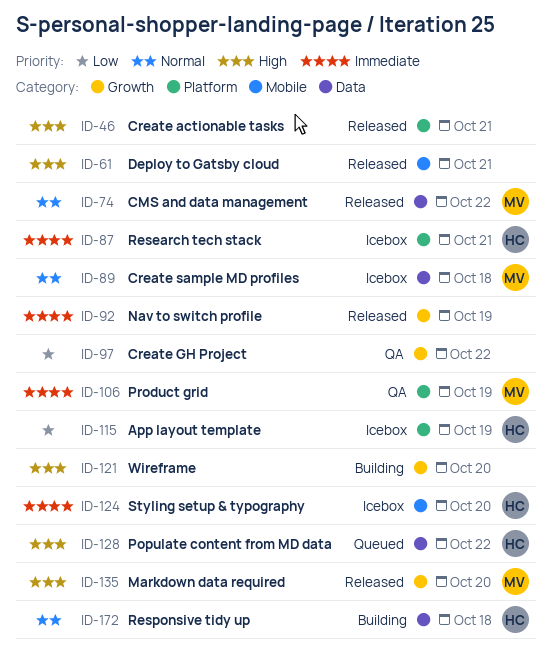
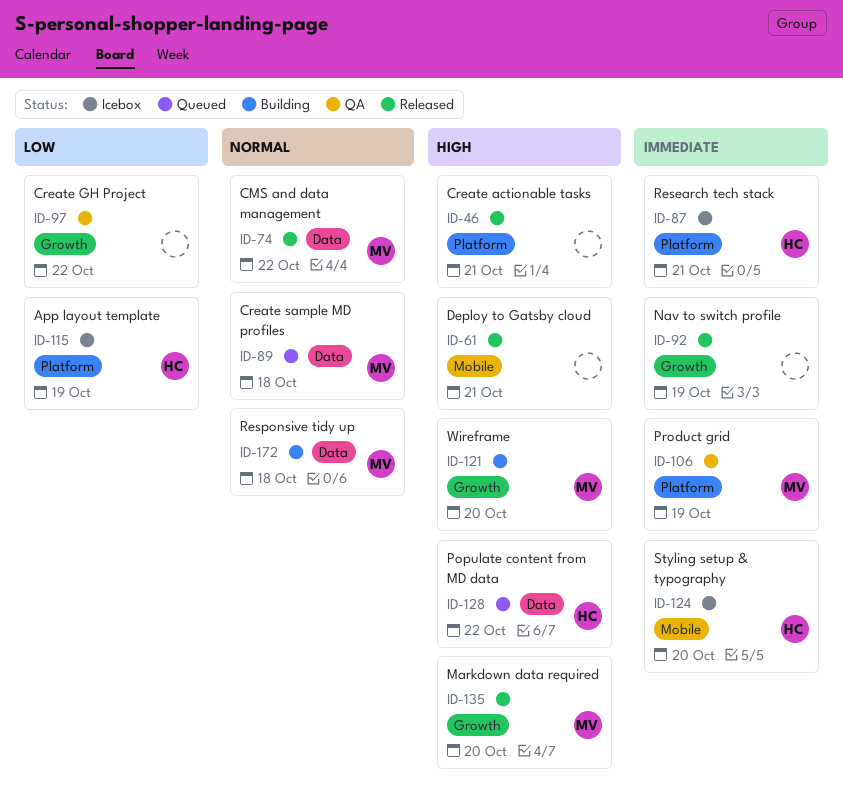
ID-89, status: Icebox -> Queued
ID-121, owner: none -> MV
ID-172, owner: HC -> MV

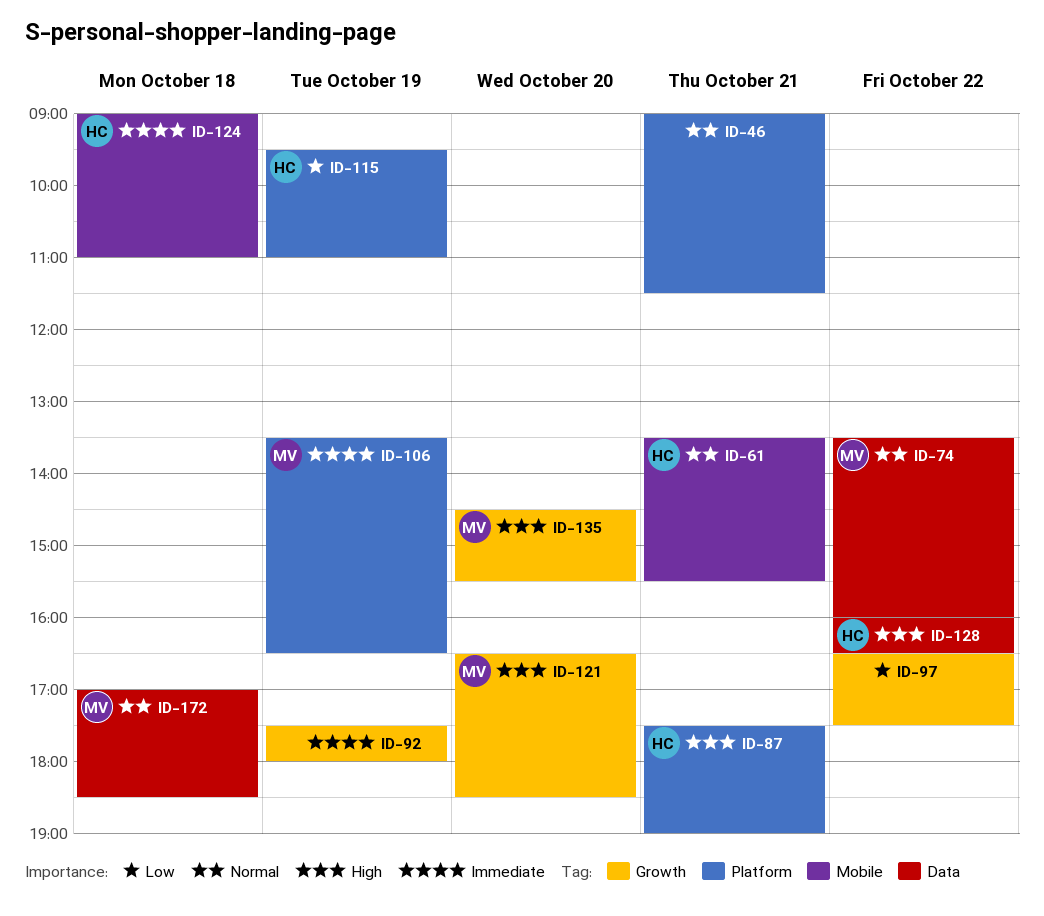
ID-46, priority: High -> Normal
ID-61, owner: none -> HC
ID-61, priority: High -> Normal
ID-87, priority: Immediate -> High
ID-89: present -> none
ID-124, day: Oct 20 -> Oct 18

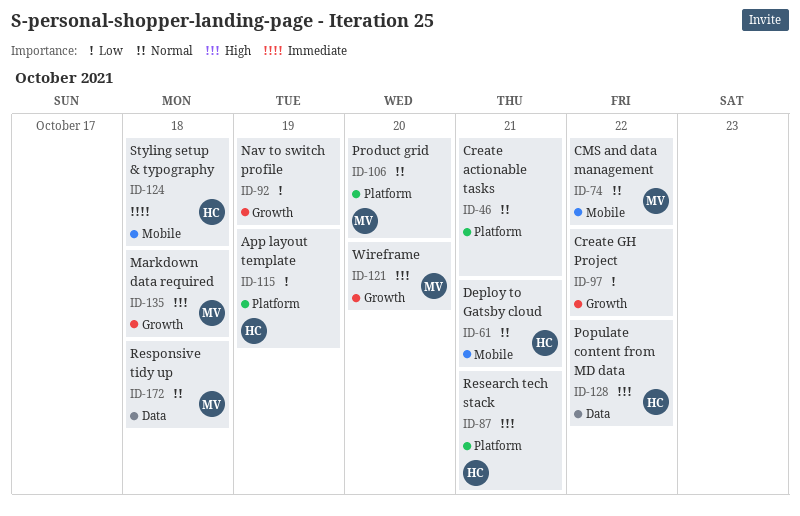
ID-74, label: Data -> Mobile
ID-92, priority: Immediate -> Low
ID-106, priority: Immediate -> Normal
ID-106, day: Oct 19 -> Oct 20
ID-135, day: Oct 20 -> Oct 18

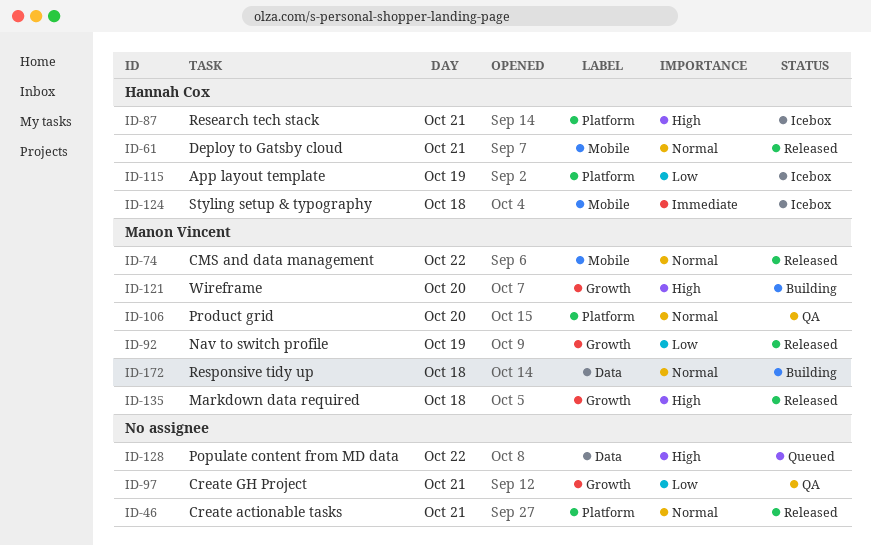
ID-92, owner: none -> Manon Vincent
ID-97, day: Oct 22 -> Oct 21
ID-128, owner: Hannah Cox -> none

